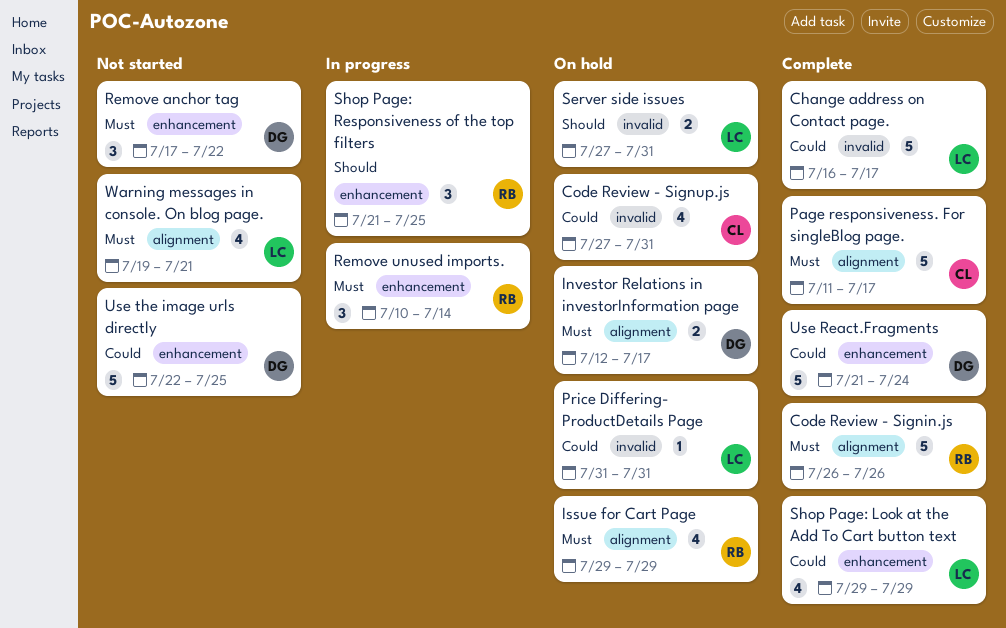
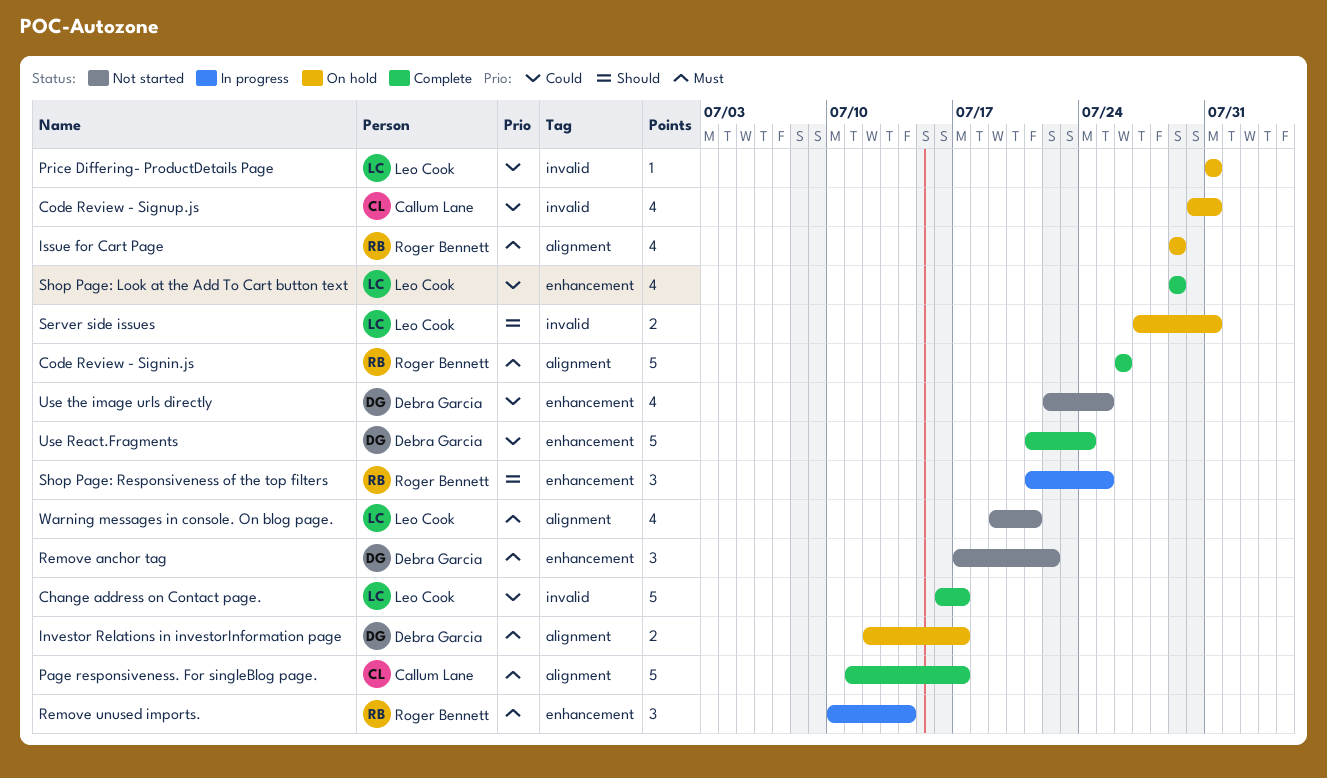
Code Review - Signup.js, start: Jul 27 -> Jul 30
Use the image urls directly, estimate: 5 -> 4

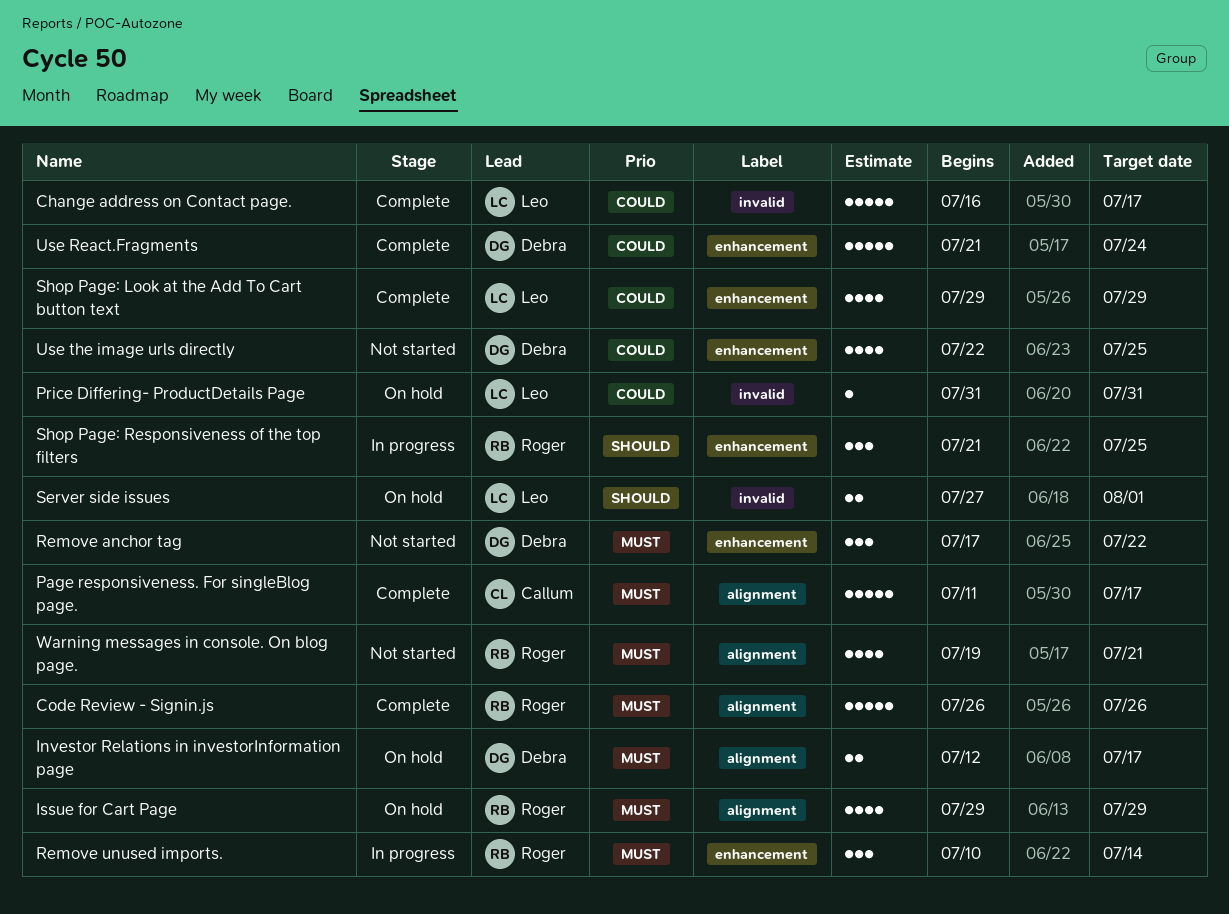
Code Review - Signup.js: present -> none
Server side issues, due: Jul 31 -> Aug 1
Warning messages in console. On blog page., owner: Leo Cook -> Roger Bennett

